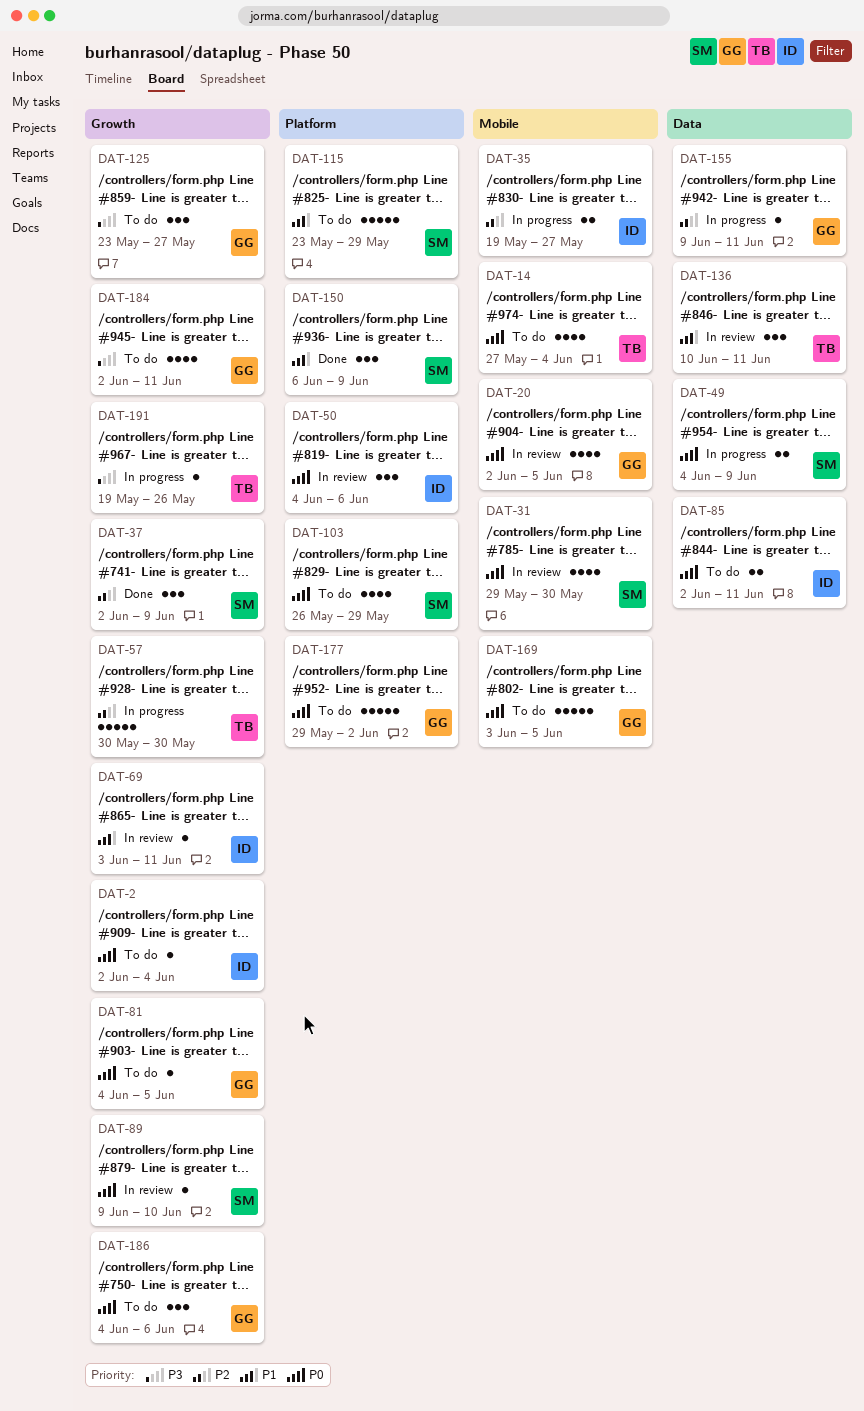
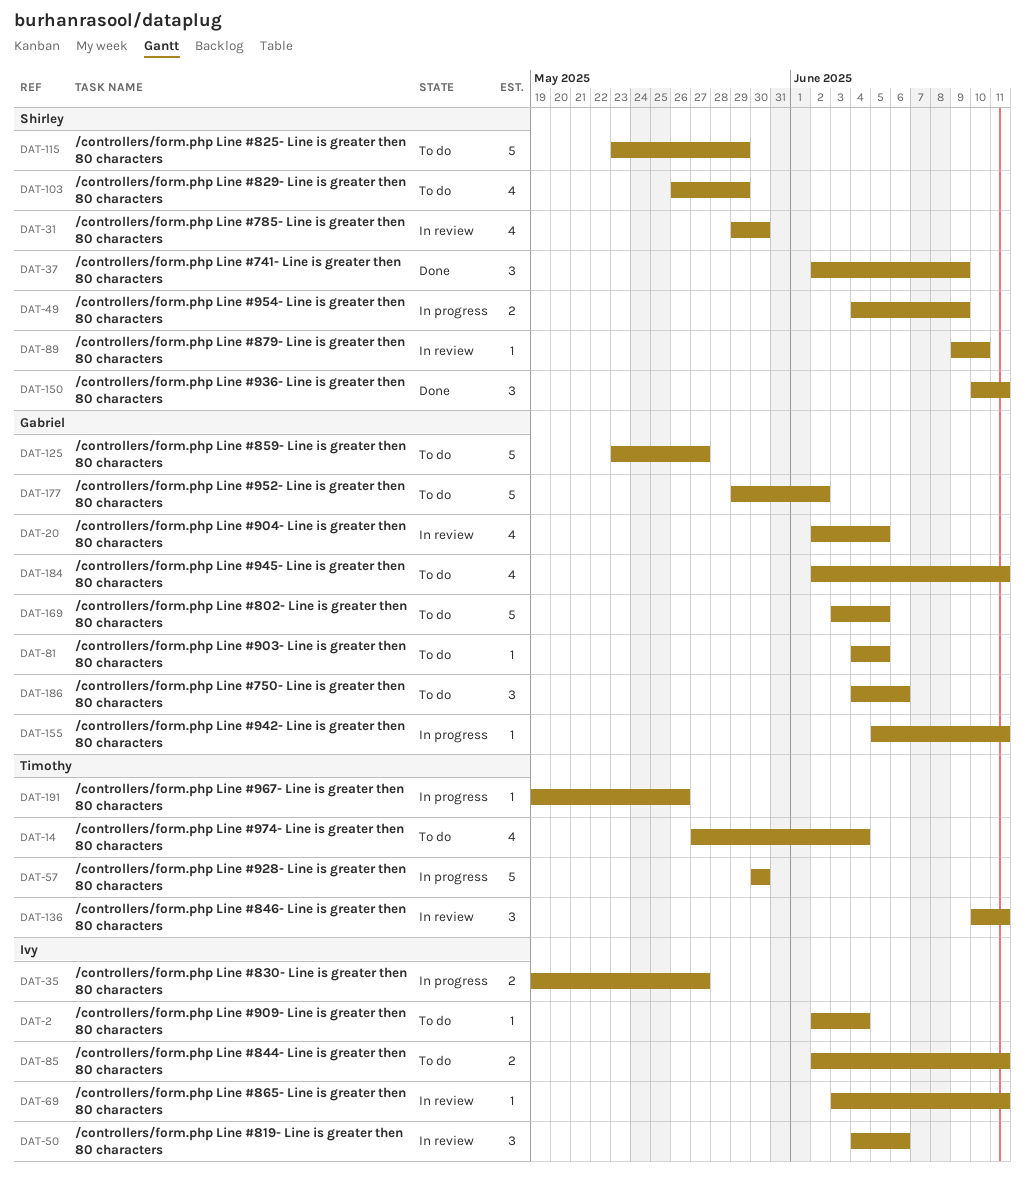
DAT-125, estimate: 3 -> 5
DAT-150, start: Jun 6 -> Jun 10
DAT-150, due: Jun 9 -> Jun 11
DAT-155, start: Jun 9 -> Jun 5

